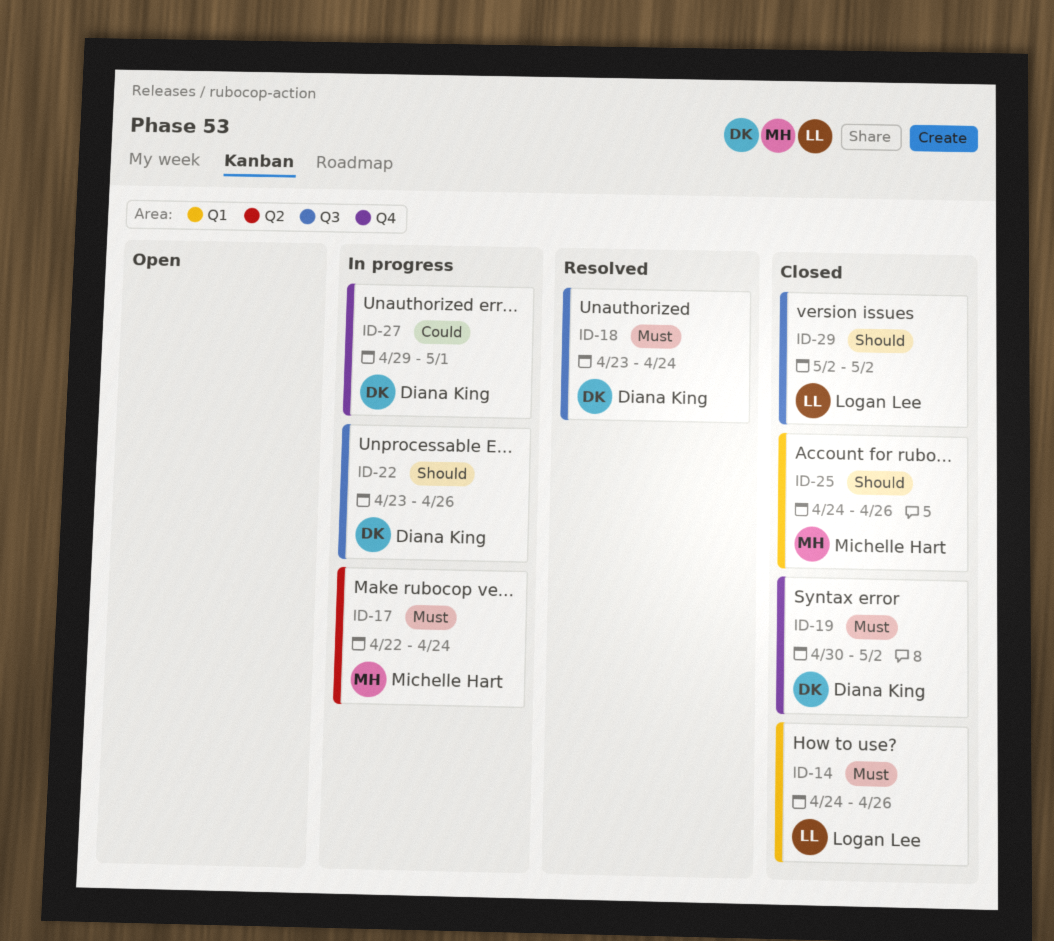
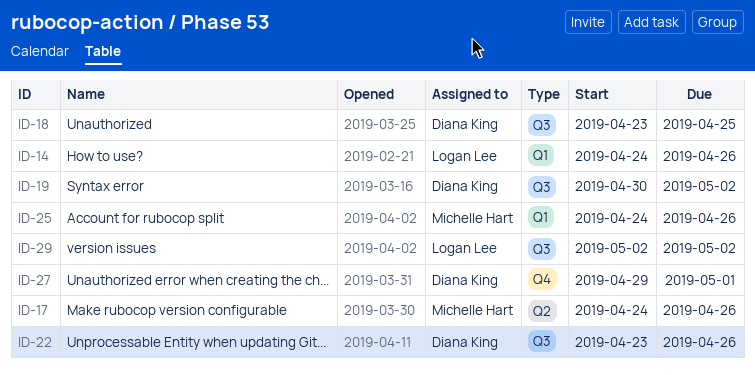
ID-17, start: Apr 22 -> Apr 24
ID-17, due: Apr 24 -> Apr 26
ID-18, due: Apr 24 -> Apr 25
ID-19, label: Q4 -> Q3

